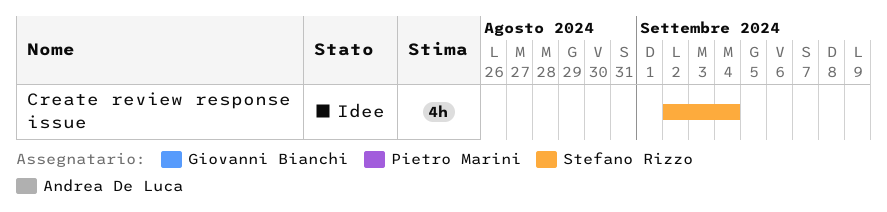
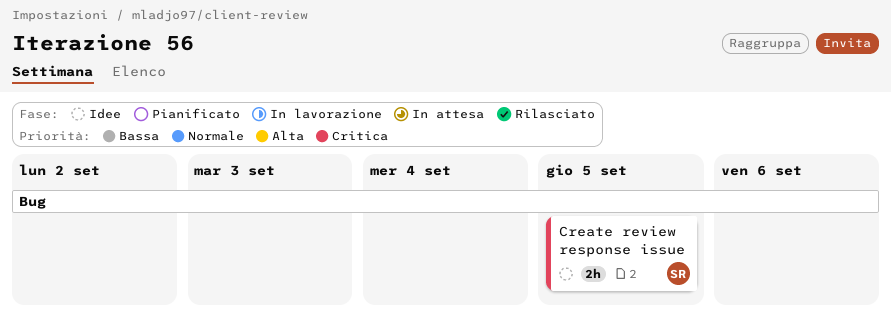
Create review response issue, estimate: 4h -> 2h
Create review response issue, due: Sep 4 -> Sep 5

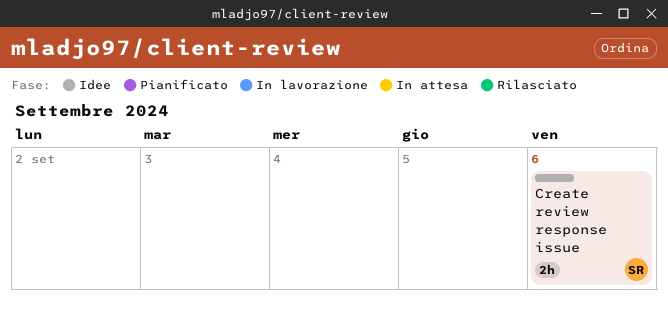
Create review response issue, due: Sep 5 -> Sep 6

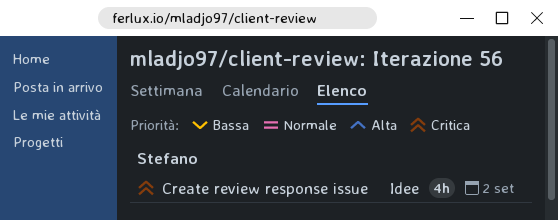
Create review response issue, estimate: 2h -> 4h
Create review response issue, due: Sep 6 -> Sep 2

